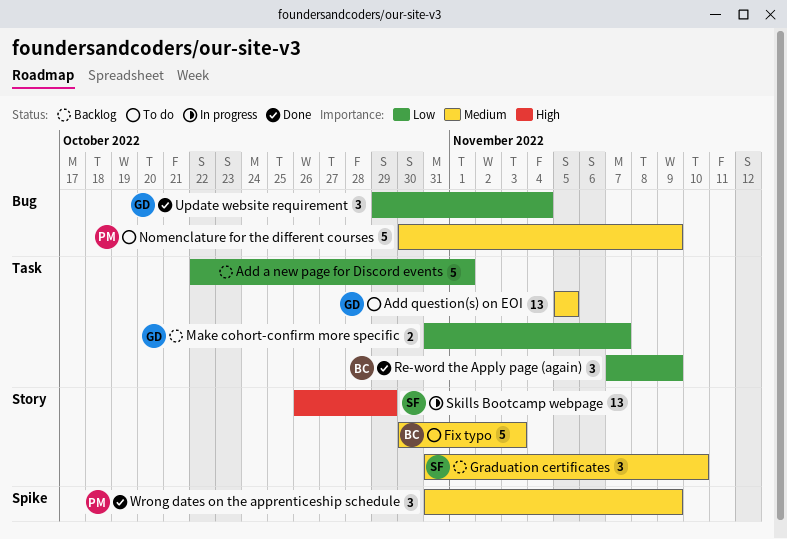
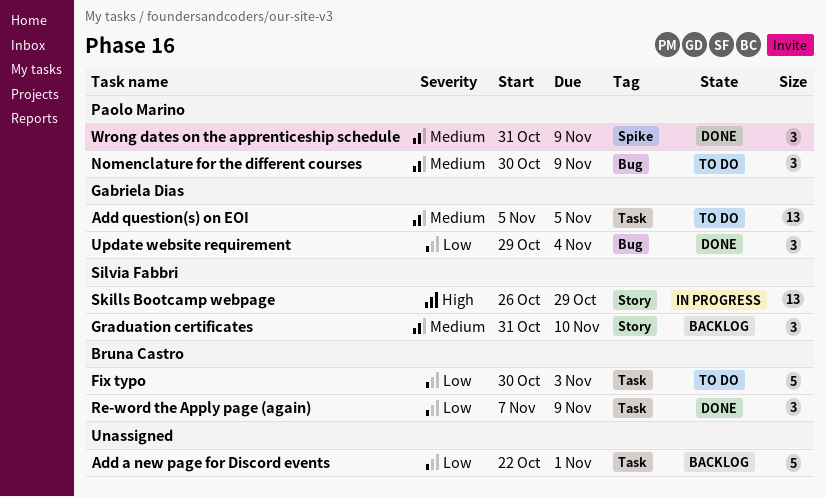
Fix typo, priority: Medium -> Low
Fix typo, label: Story -> Task
Make cohort-confirm more specific: present -> none
Nomenclature for the different courses, estimate: 5 -> 3

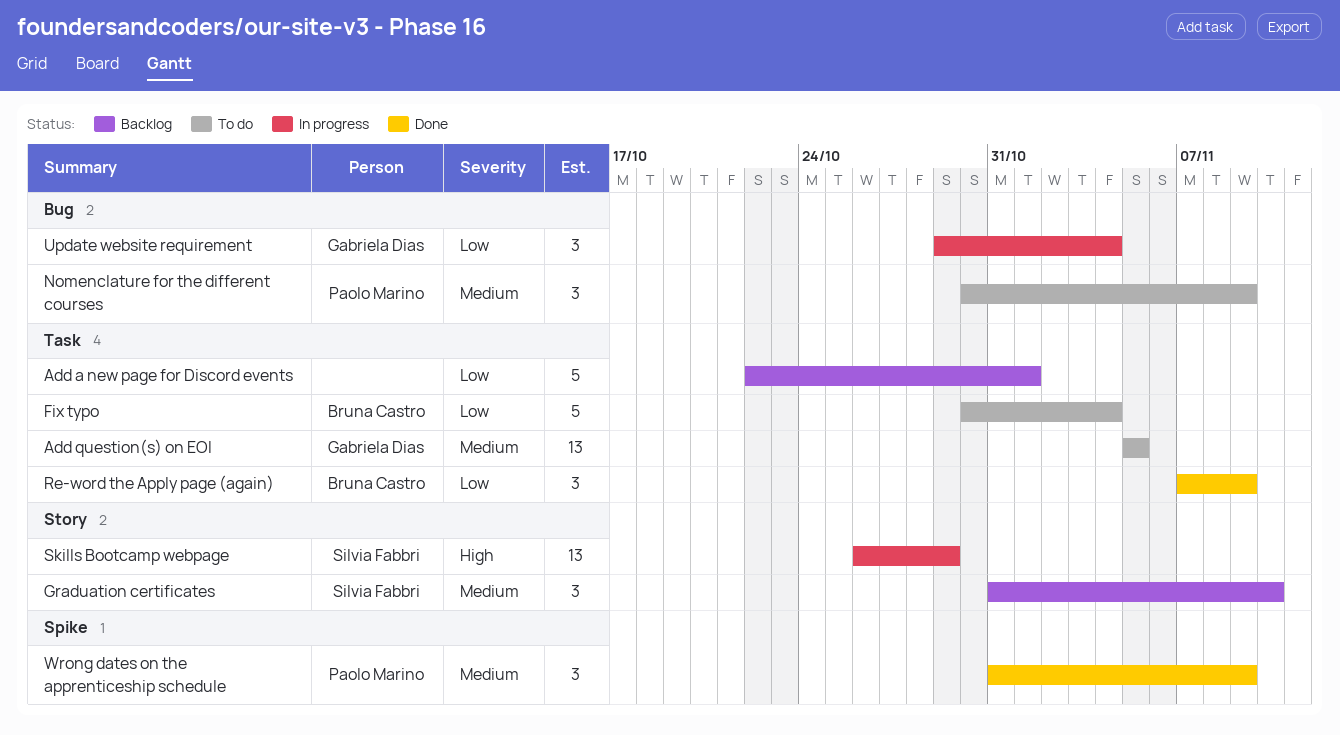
Fix typo, due: Nov 3 -> Nov 4
Update website requirement, status: Done -> In progress

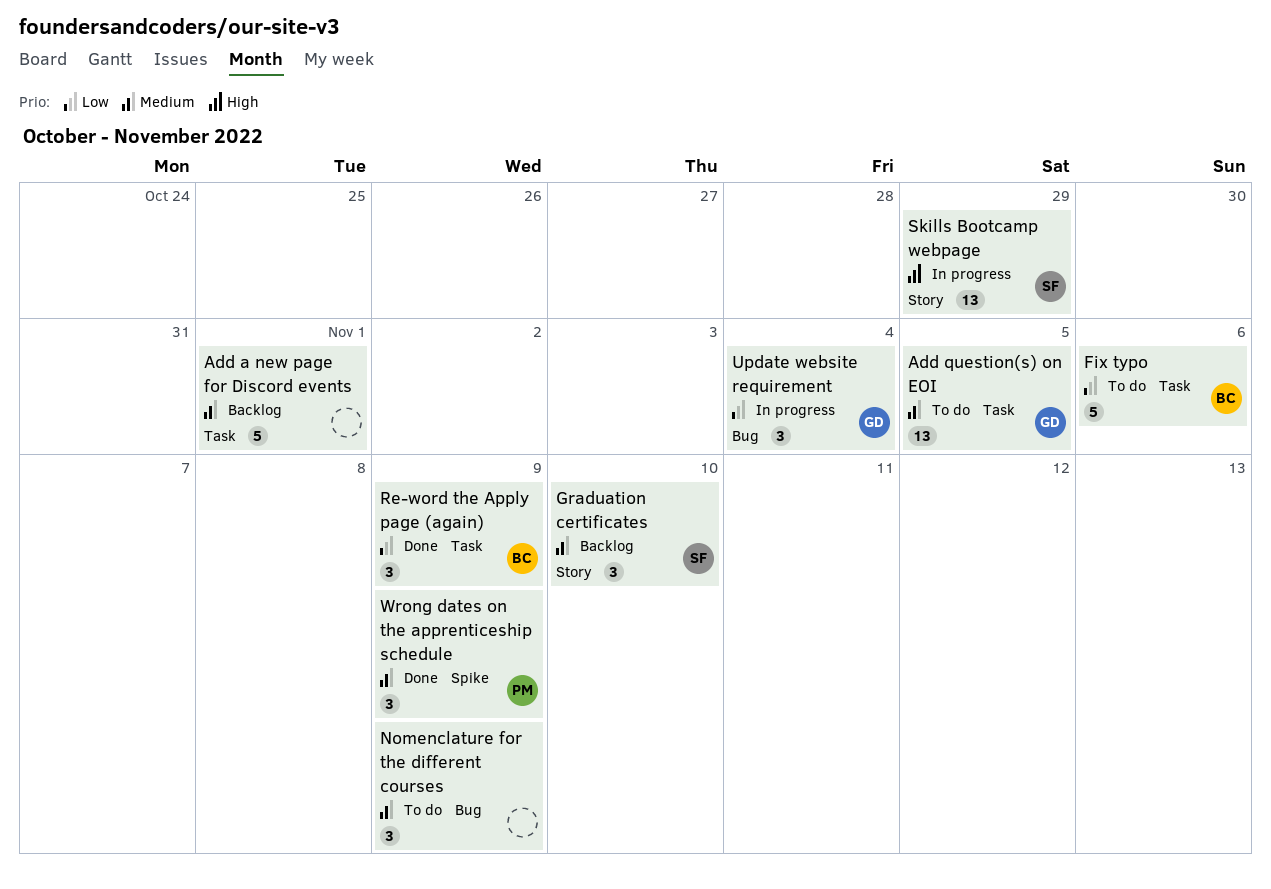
Add a new page for Discord events, priority: Low -> Medium
Fix typo, due: Nov 4 -> Nov 6
Nomenclature for the different courses, owner: Paolo Marino -> none

